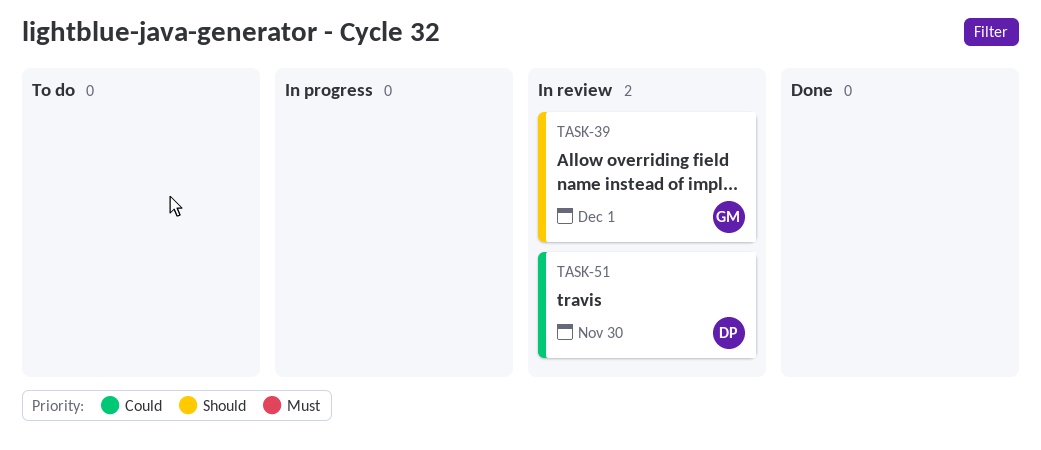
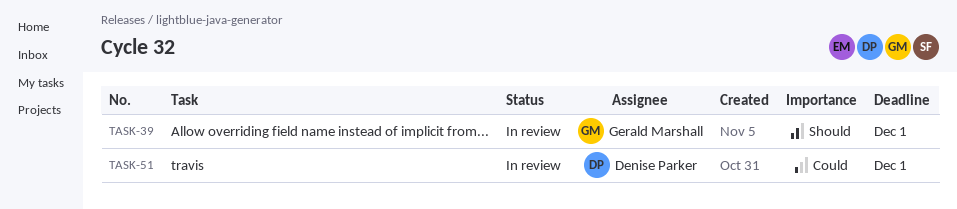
TASK-51, due: Nov 30 -> Dec 1

